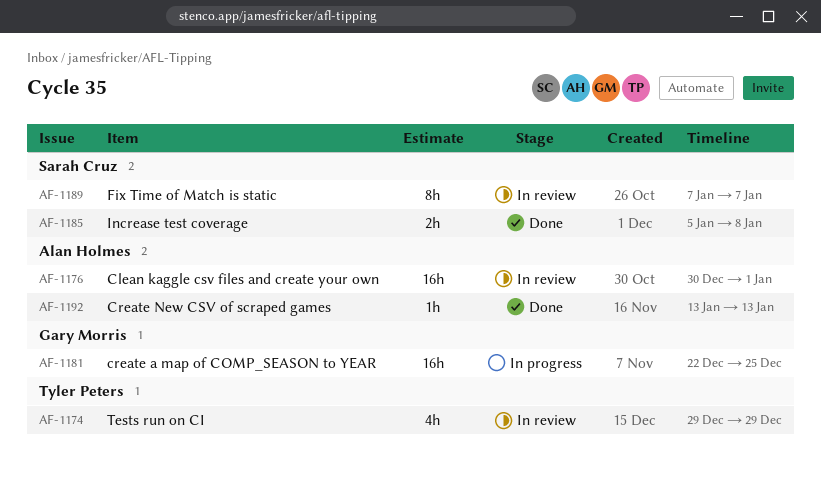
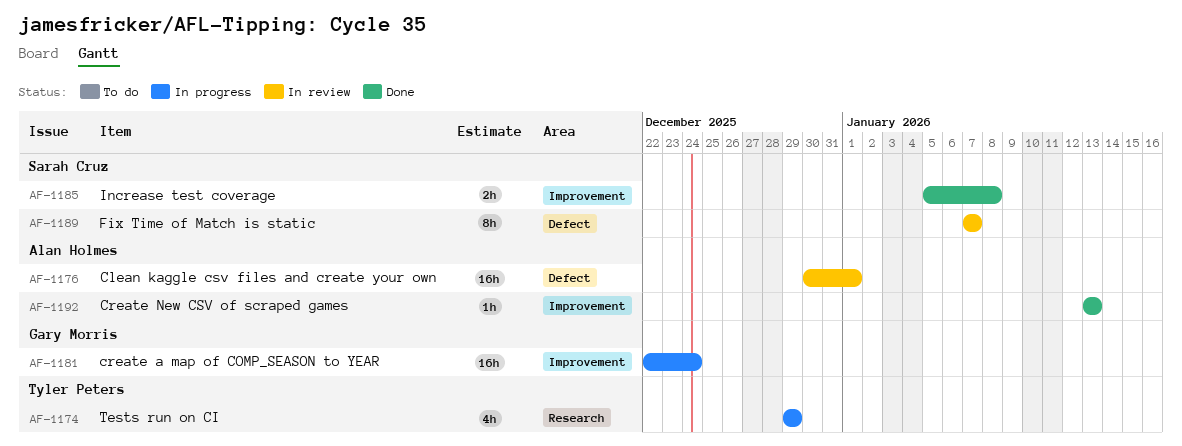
AF-1174, status: In review -> In progress
AF-1181, due: Dec 25 -> Dec 24

